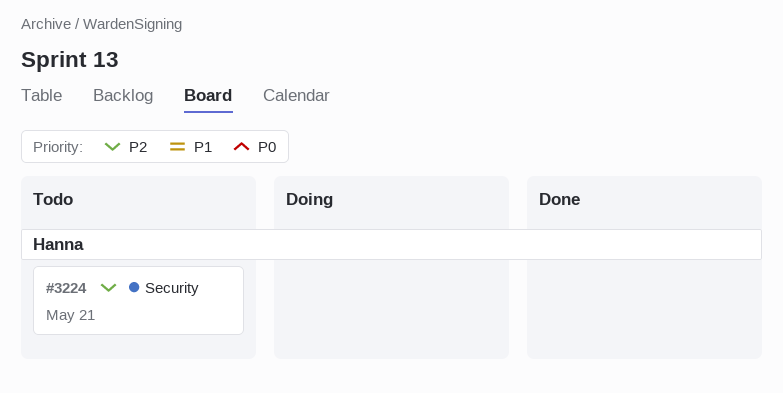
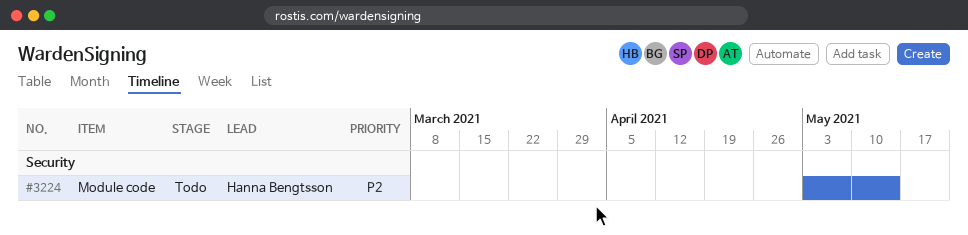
#3224, due: May 21 -> May 14

